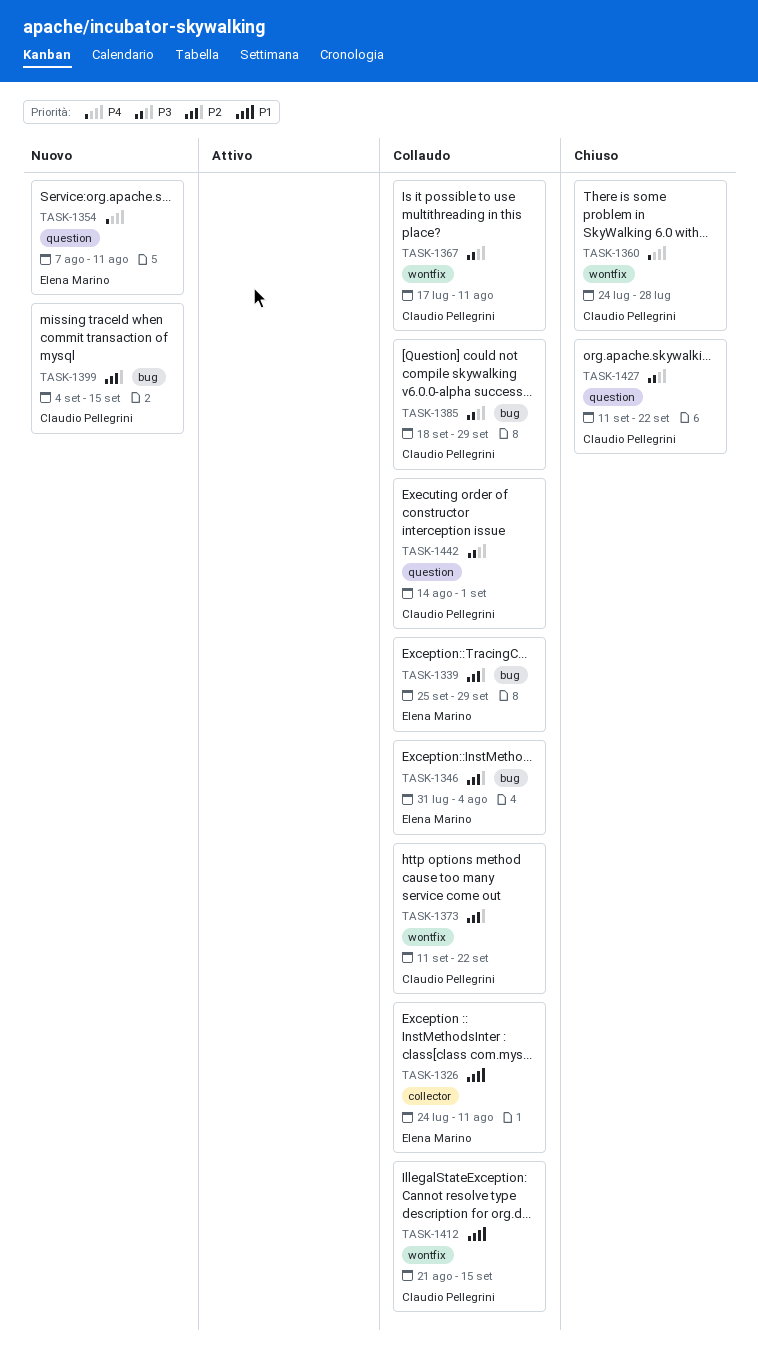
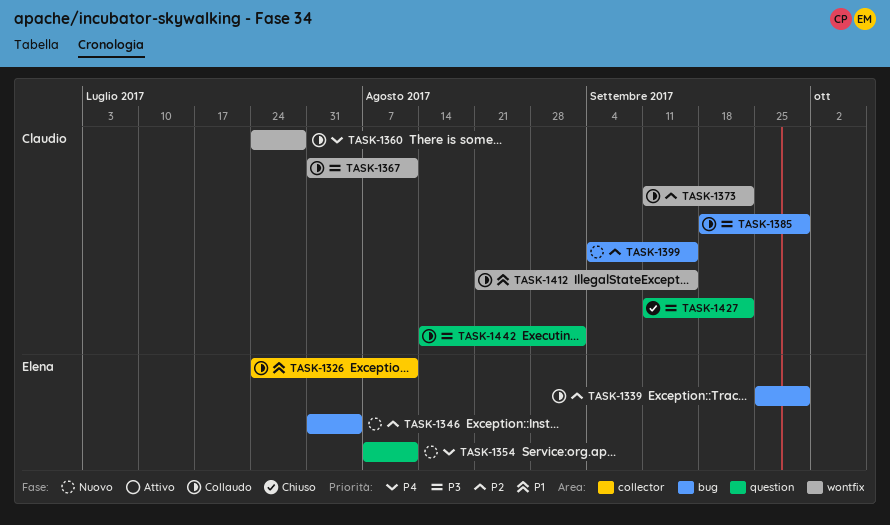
TASK-1346, status: Collaudo -> Nuovo
TASK-1360, status: Chiuso -> Collaudo
TASK-1367, start: Jul 17 -> Jul 31

